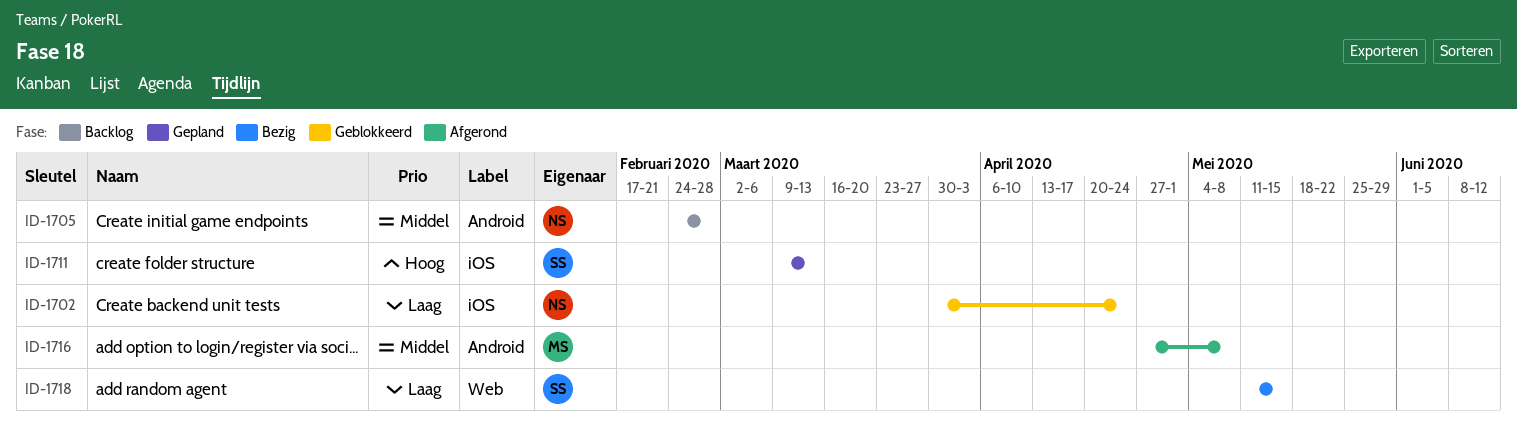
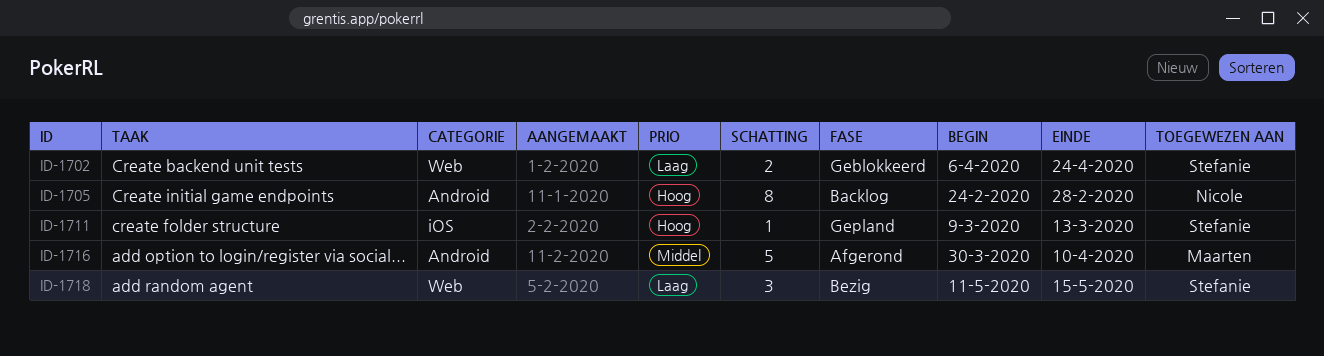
ID-1702, owner: Nicole -> Stefanie
ID-1702, label: iOS -> Web
ID-1702, start: Mar 30 -> Apr 6
ID-1705, priority: Middel -> Hoog
ID-1716, start: Apr 27 -> Mar 30
ID-1716, due: May 8 -> Apr 10

